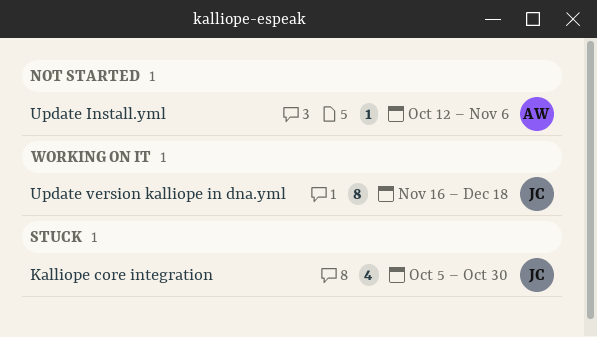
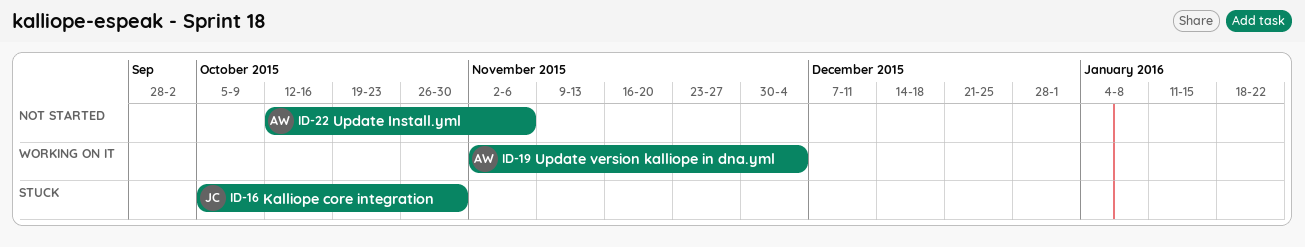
Update version kalliope in dna.yml, owner: JC -> AW
Update version kalliope in dna.yml, start: Nov 16 -> Nov 2
Update version kalliope in dna.yml, due: Dec 18 -> Dec 4

